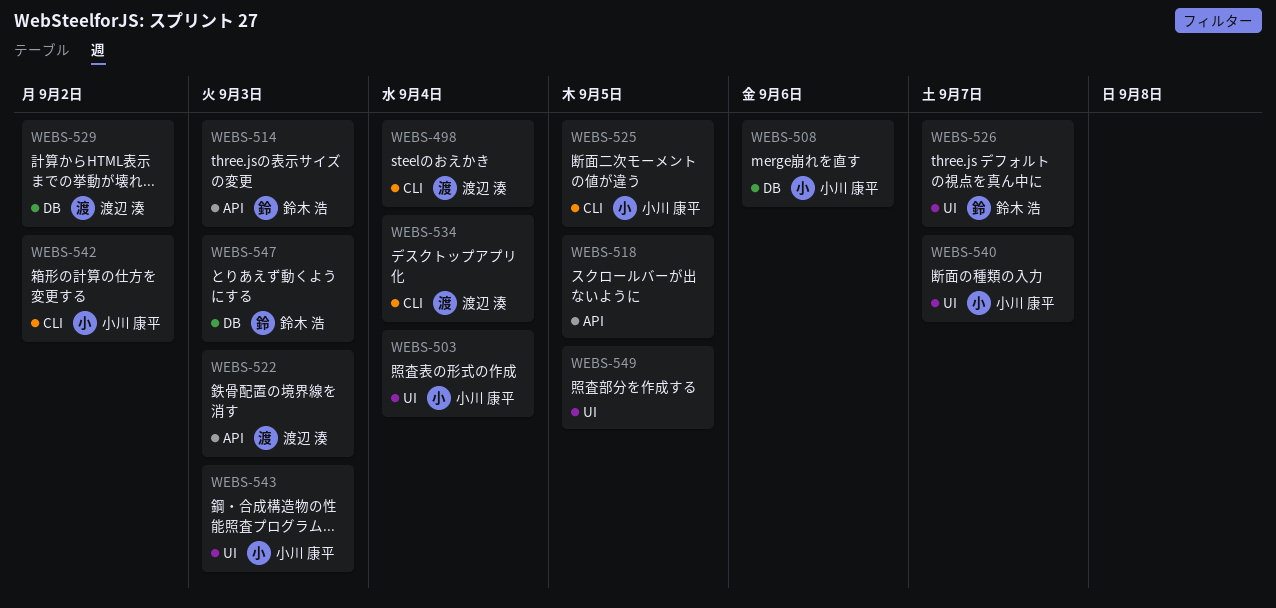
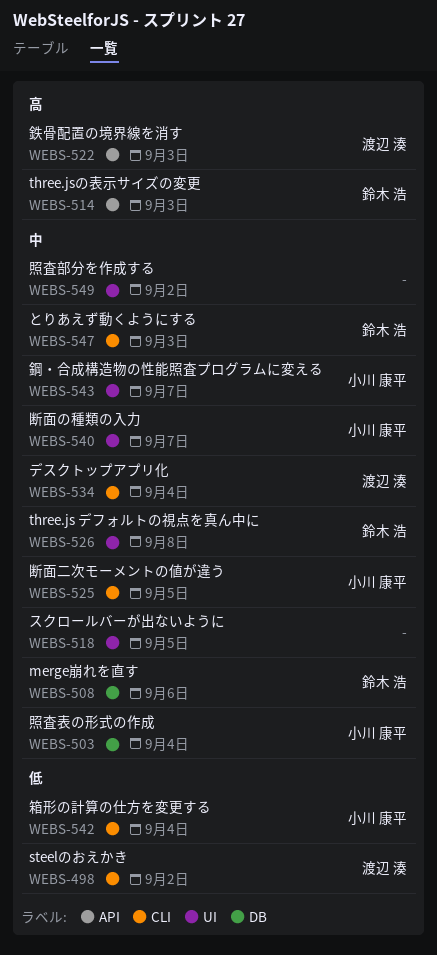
WEBS-498, due: Sep 4 -> Sep 2
WEBS-503, label: UI -> DB
WEBS-508, owner: 小川 康平 -> 鈴木 浩
WEBS-518, label: API -> UI
WEBS-526, due: Sep 7 -> Sep 8
WEBS-529: present -> none
WEBS-542, due: Sep 2 -> Sep 4
WEBS-543, due: Sep 3 -> Sep 7
WEBS-547, label: DB -> CLI
WEBS-549, due: Sep 5 -> Sep 2

